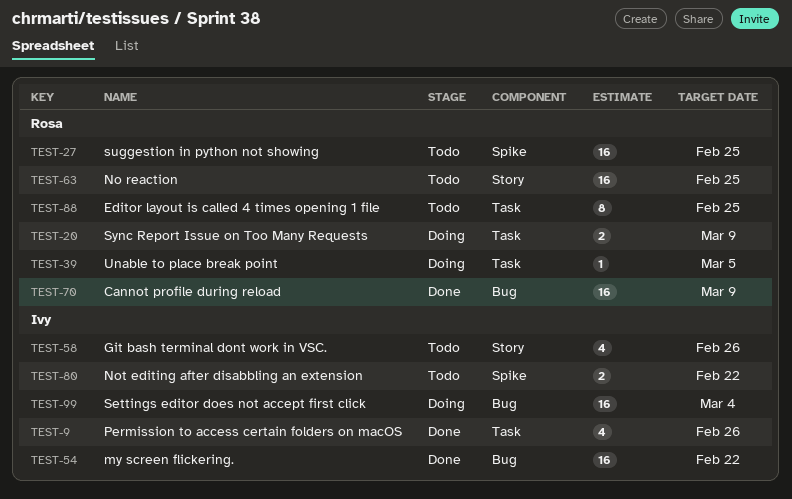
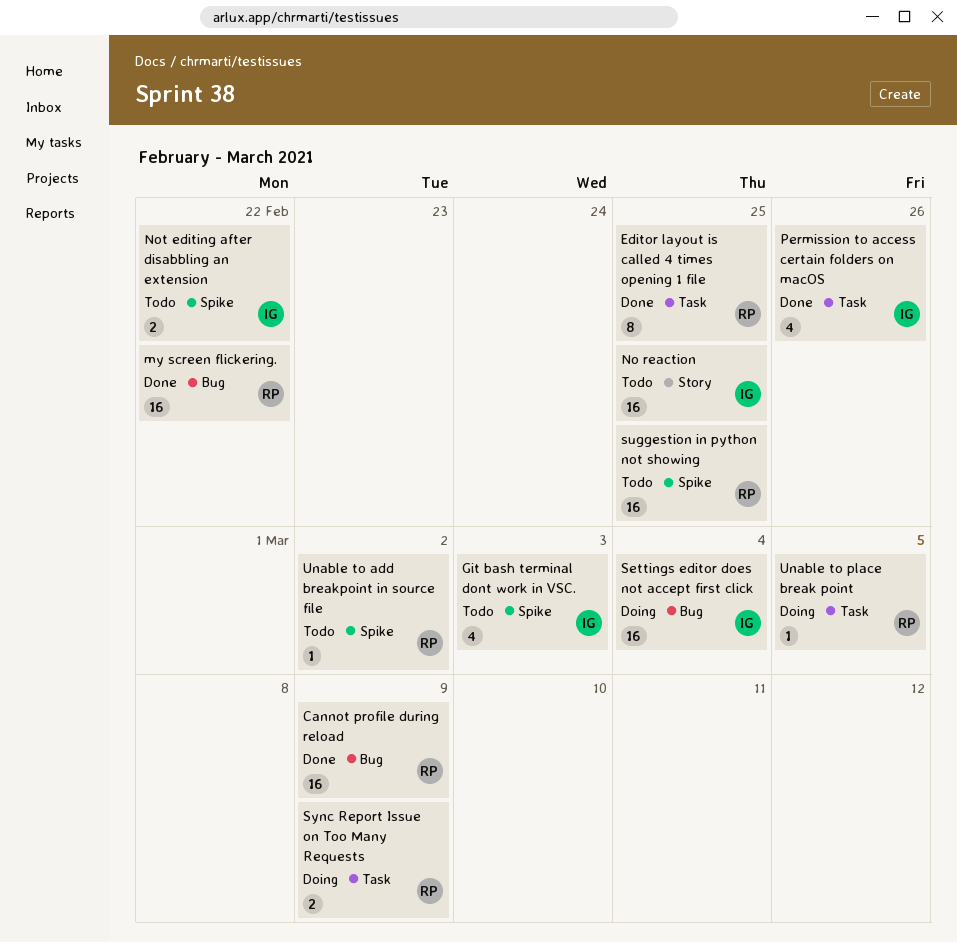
Editor layout is called 4 times opening 1 file, status: Todo -> Done
Git bash terminal dont work in VSC., label: Story -> Spike
Git bash terminal dont work in VSC., due: Feb 26 -> Mar 3
my screen flickering., owner: Ivy -> Rosa
No reaction, owner: Rosa -> Ivy
Unable to add breakpoint in source file: none -> present

